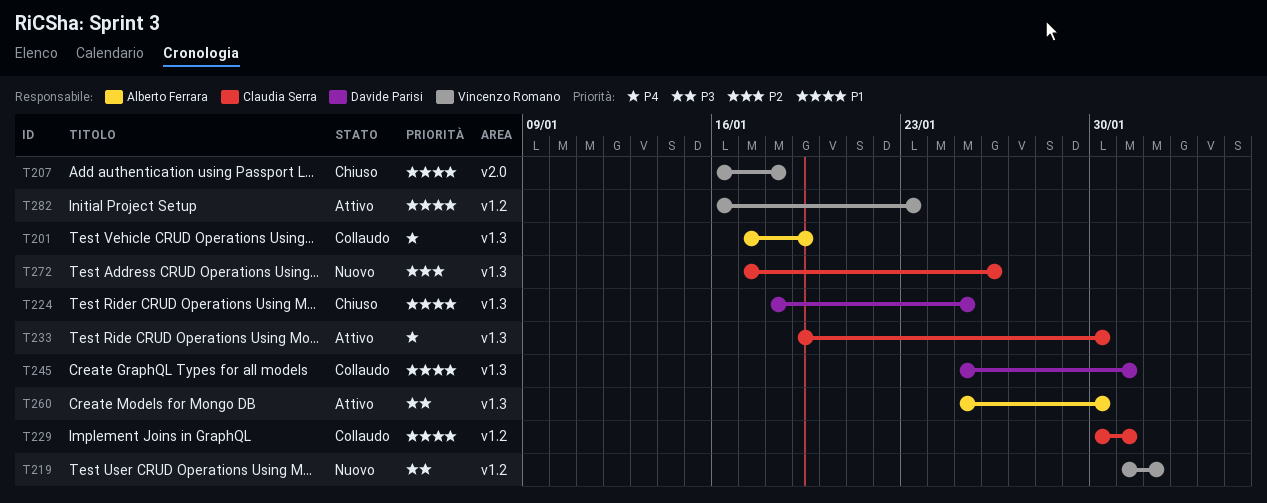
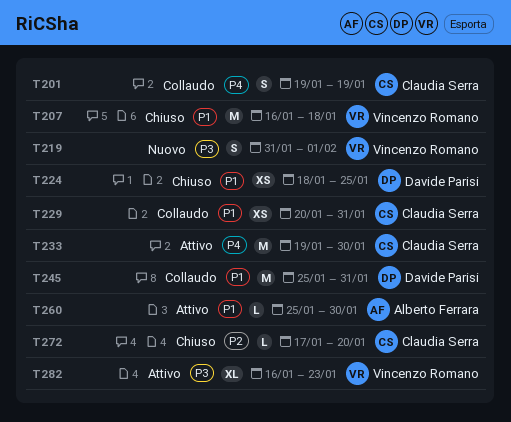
T201, owner: Alberto Ferrara -> Claudia Serra
T201, start: Jan 17 -> Jan 19
T229, start: Jan 30 -> Jan 20
T260, priority: P3 -> P1
T272, status: Nuovo -> Chiuso
T272, due: Jan 26 -> Jan 20
T282, priority: P1 -> P3

